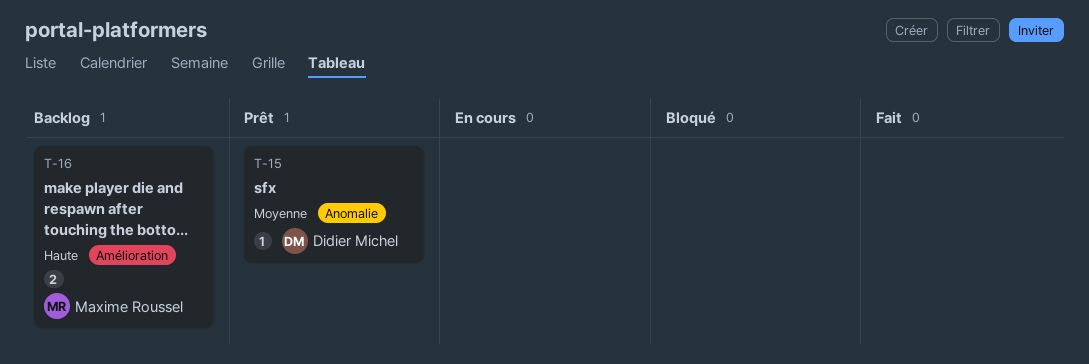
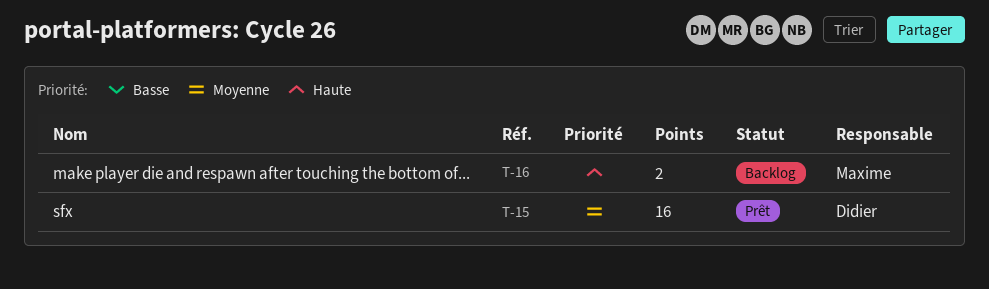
T-15, estimate: 1 -> 16

